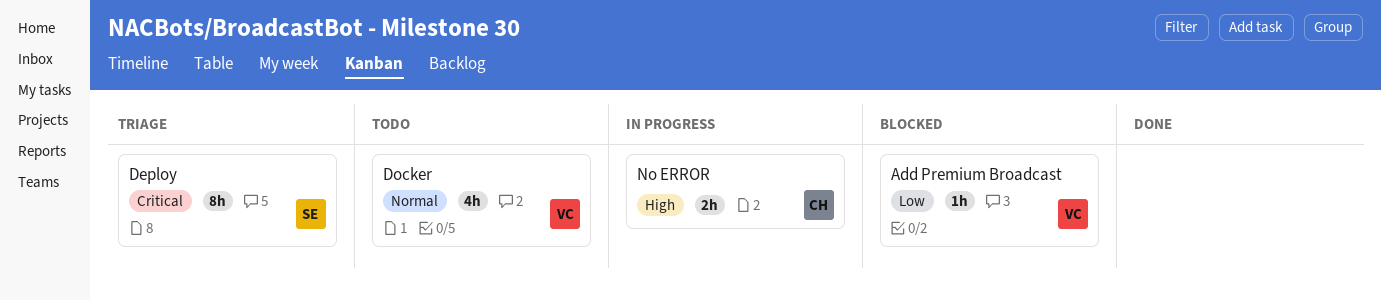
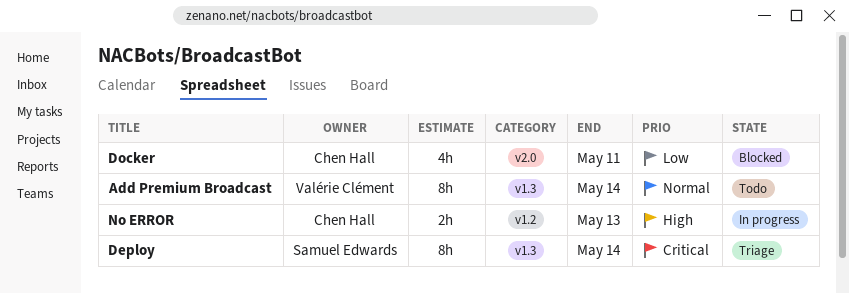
Add Premium Broadcast, status: Blocked -> Todo
Add Premium Broadcast, priority: Low -> Normal
Add Premium Broadcast, estimate: 1h -> 8h
Docker, status: Todo -> Blocked
Docker, owner: Valérie Clément -> Chen Hall
Docker, priority: Normal -> Low

